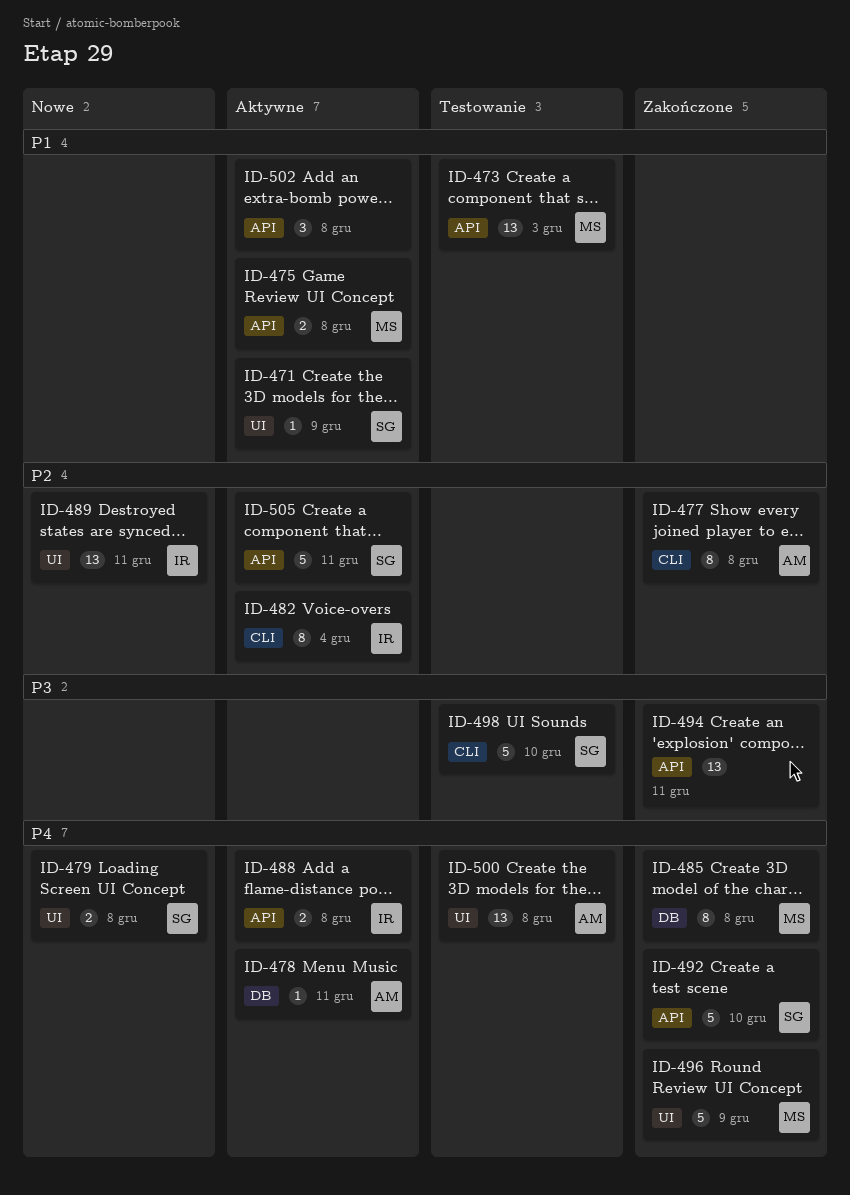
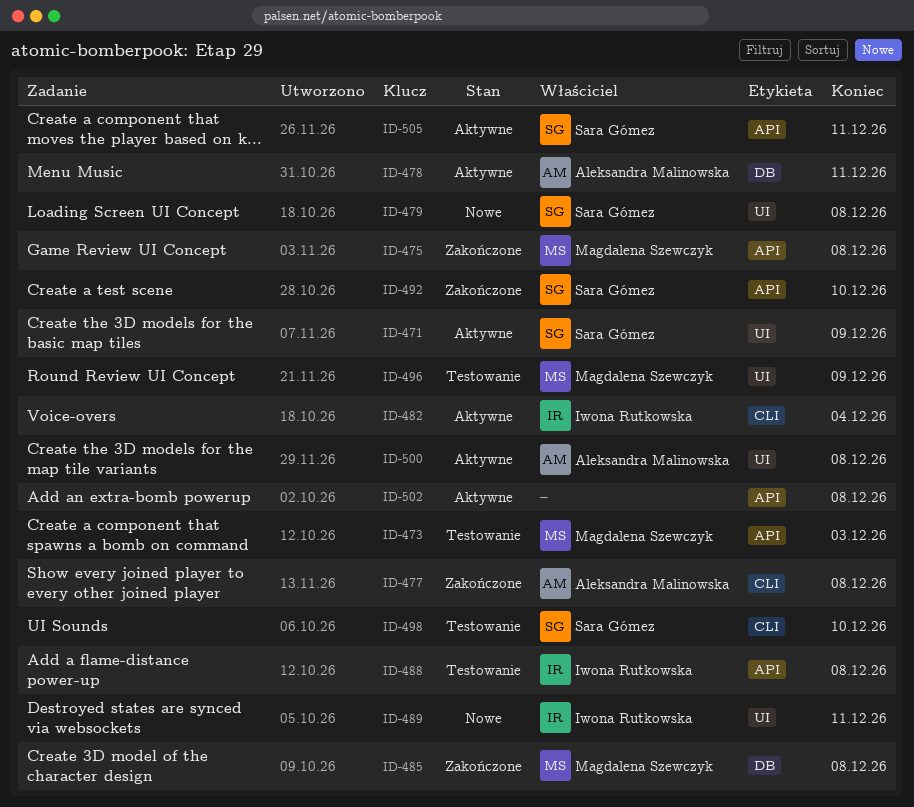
ID-475, status: Aktywne -> Zakończone
ID-488, status: Aktywne -> Testowanie
ID-494: present -> none
ID-496, status: Zakończone -> Testowanie
ID-500, status: Testowanie -> Aktywne

